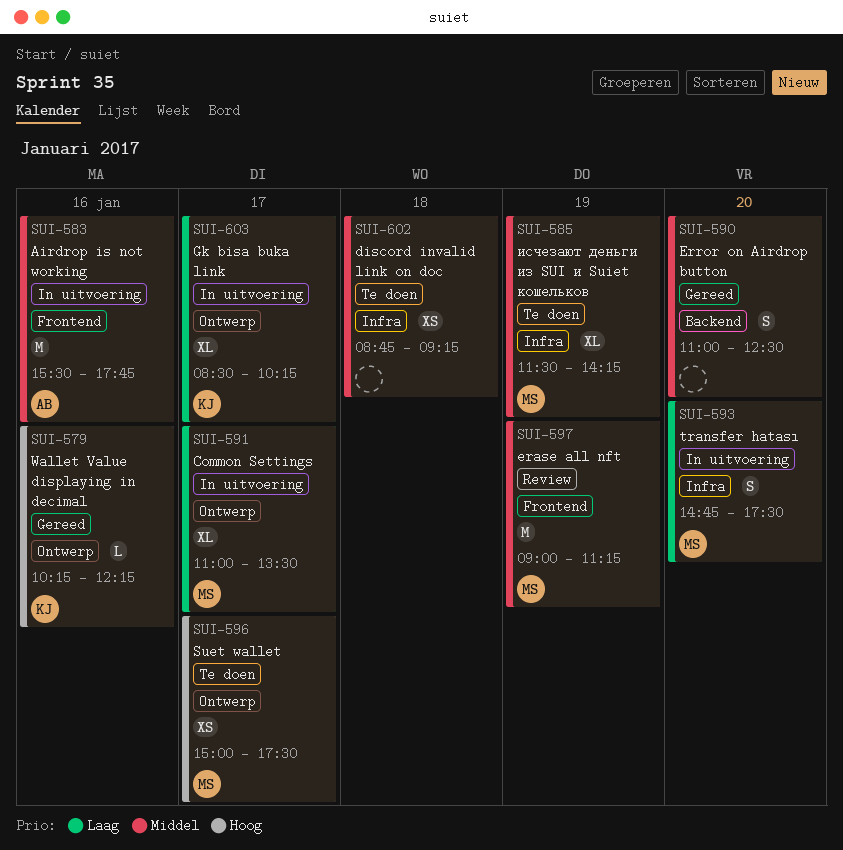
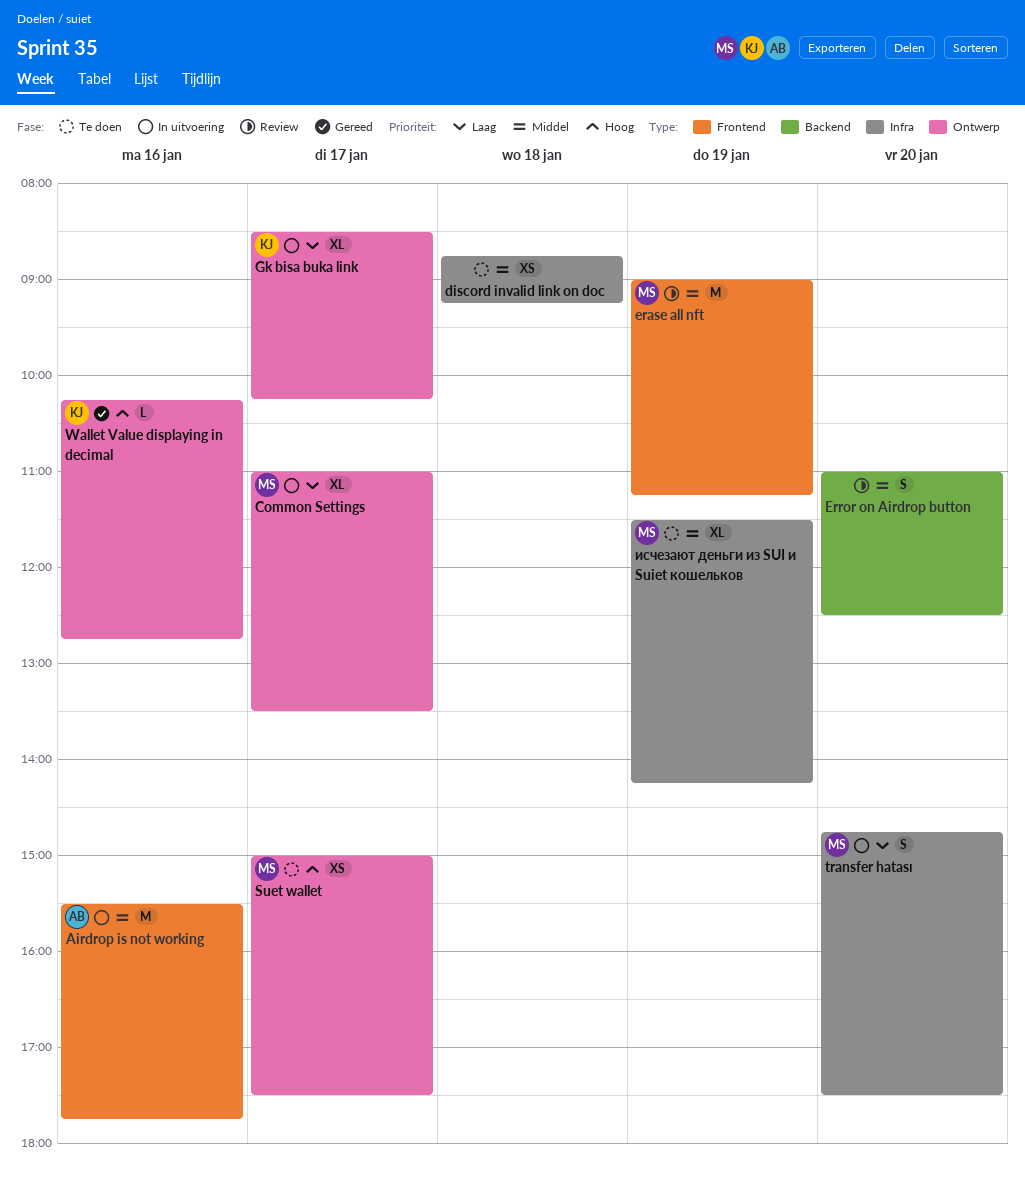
Error on Airdrop button, status: Gereed -> Review
Wallet Value displaying in decimal, ends: 12:15 -> 12:45

